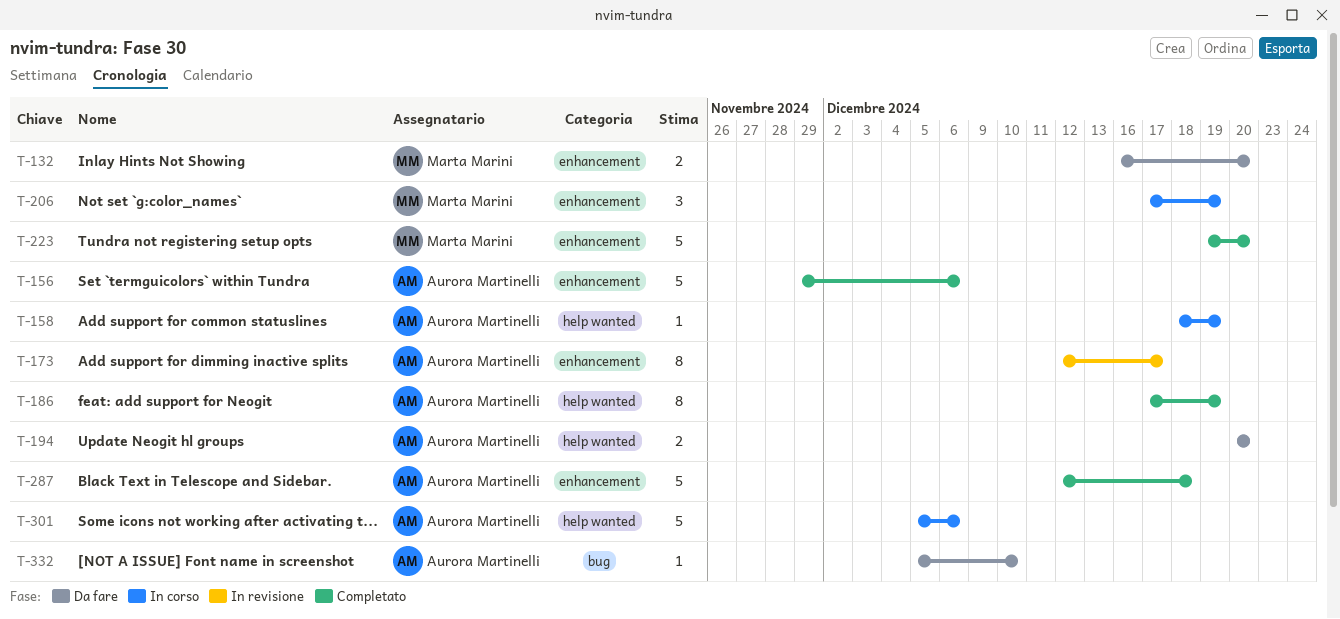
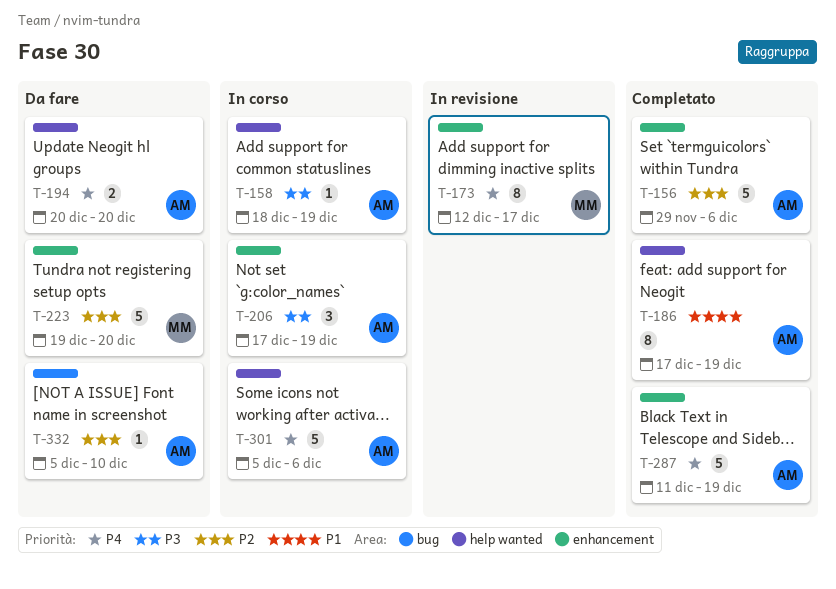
T-132: present -> none
T-173, owner: Aurora Martinelli -> Marta Marini
T-206, owner: Marta Marini -> Aurora Martinelli
T-223, status: Completato -> Da fare
T-287, start: Dec 12 -> Dec 11
T-287, due: Dec 18 -> Dec 19

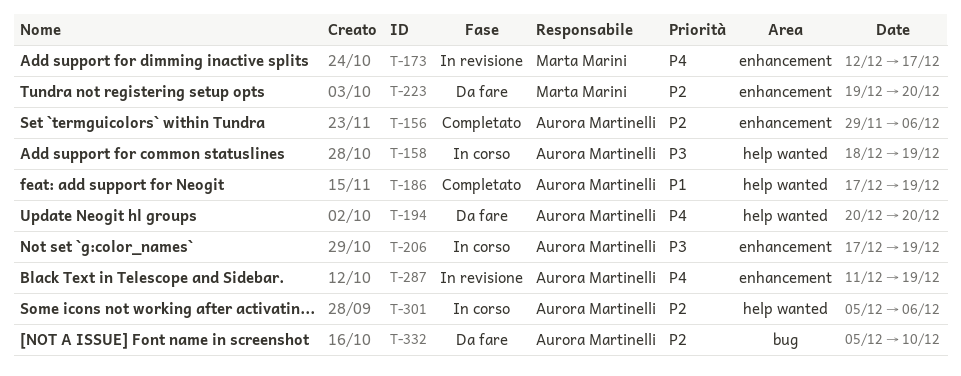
T-287, status: Completato -> In revisione
T-301, priority: P4 -> P2

